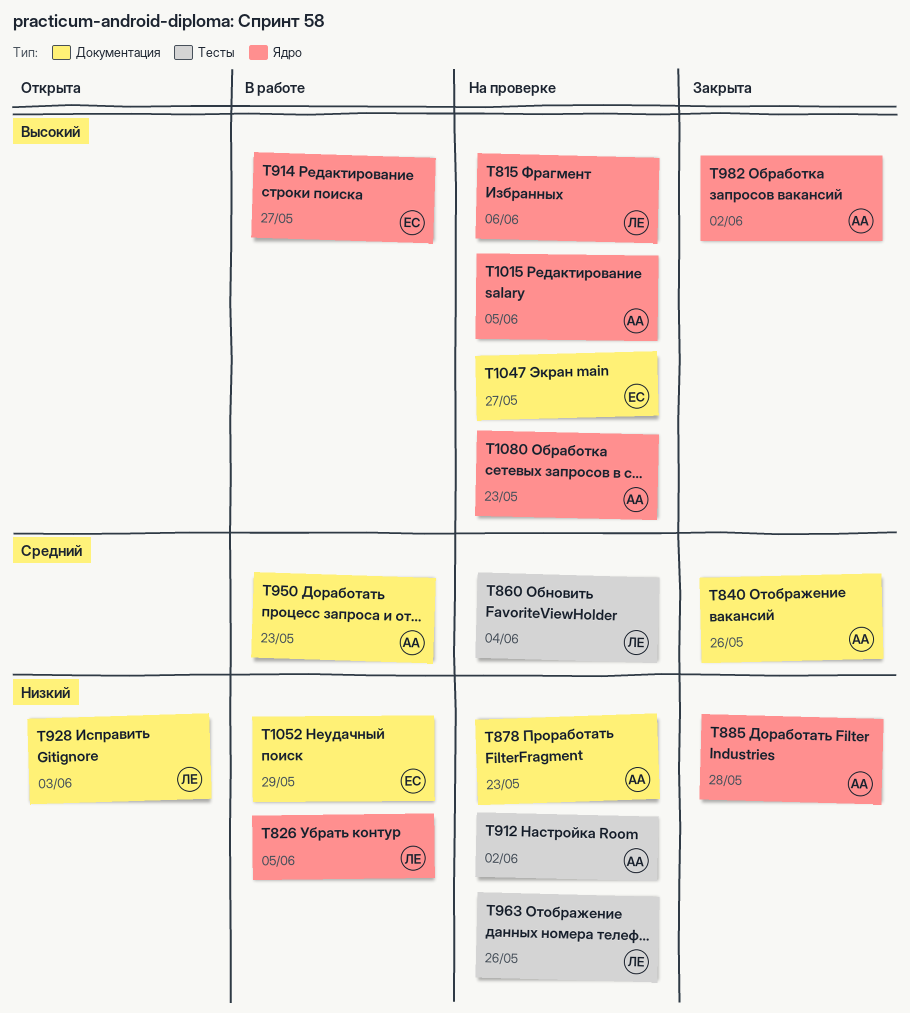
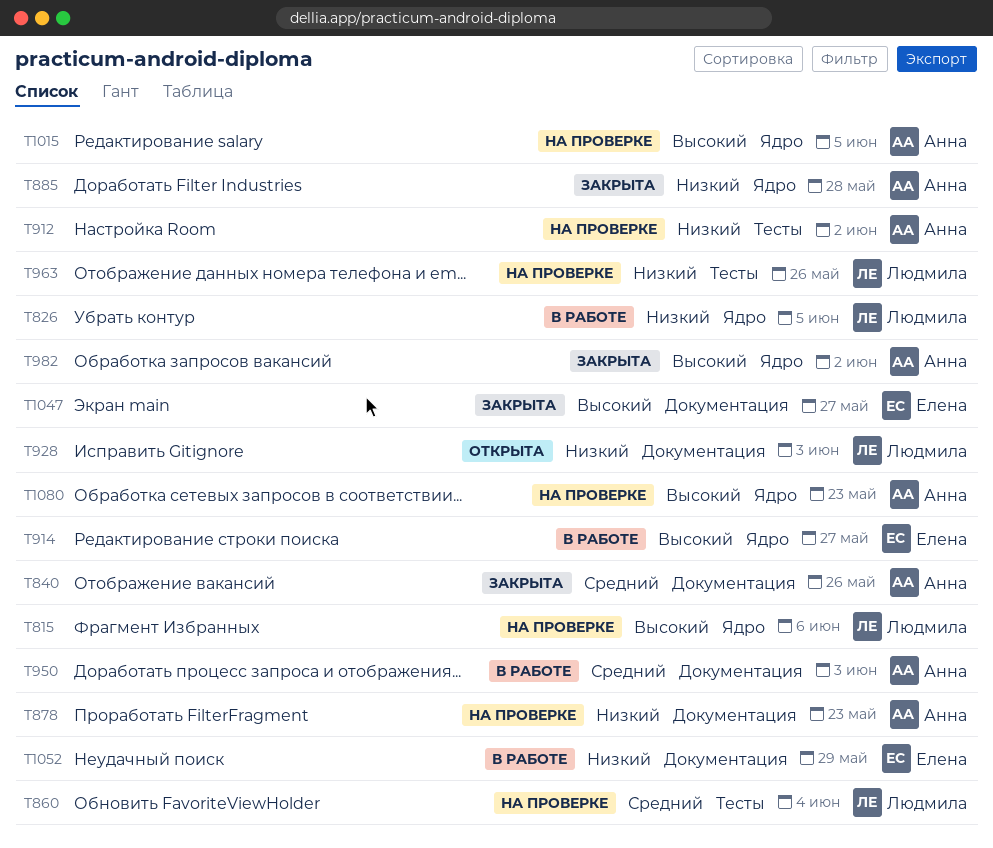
T950, due: May 23 -> Jun 3
T1047, status: На проверке -> Закрыта

